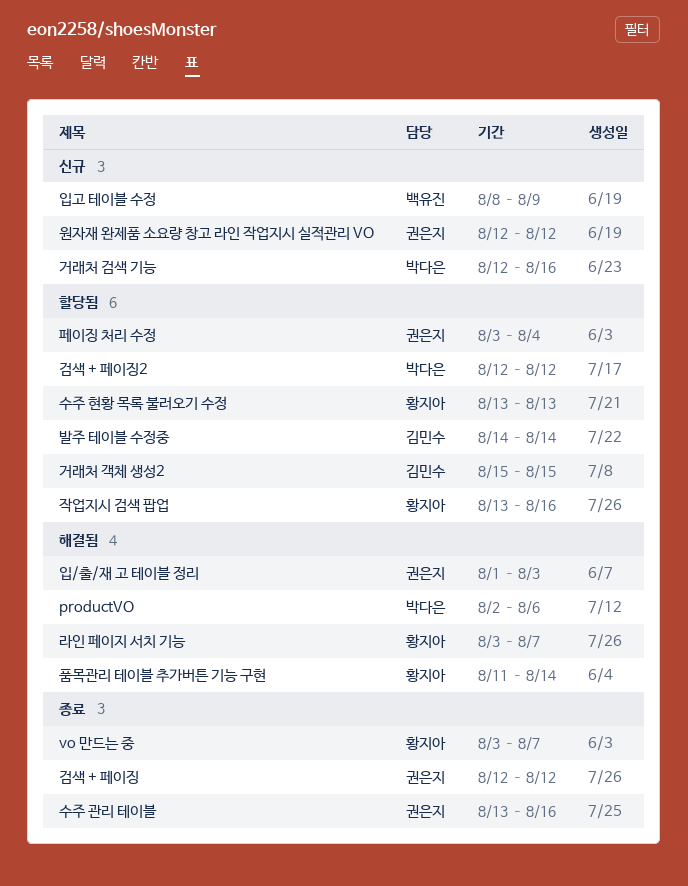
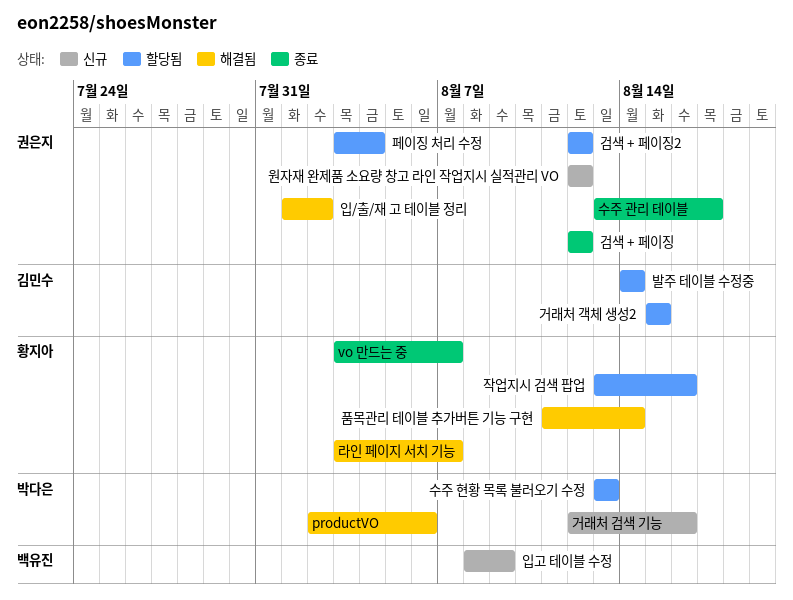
검색 + 페이징2, owner: 박다은 -> 권은지
수주 관리 테이블, due: Aug 16 -> Aug 17
수주 현황 목록 불러오기 수정, owner: 황지아 -> 박다은
입/출/재 고 테이블 정리, due: Aug 3 -> Aug 2

